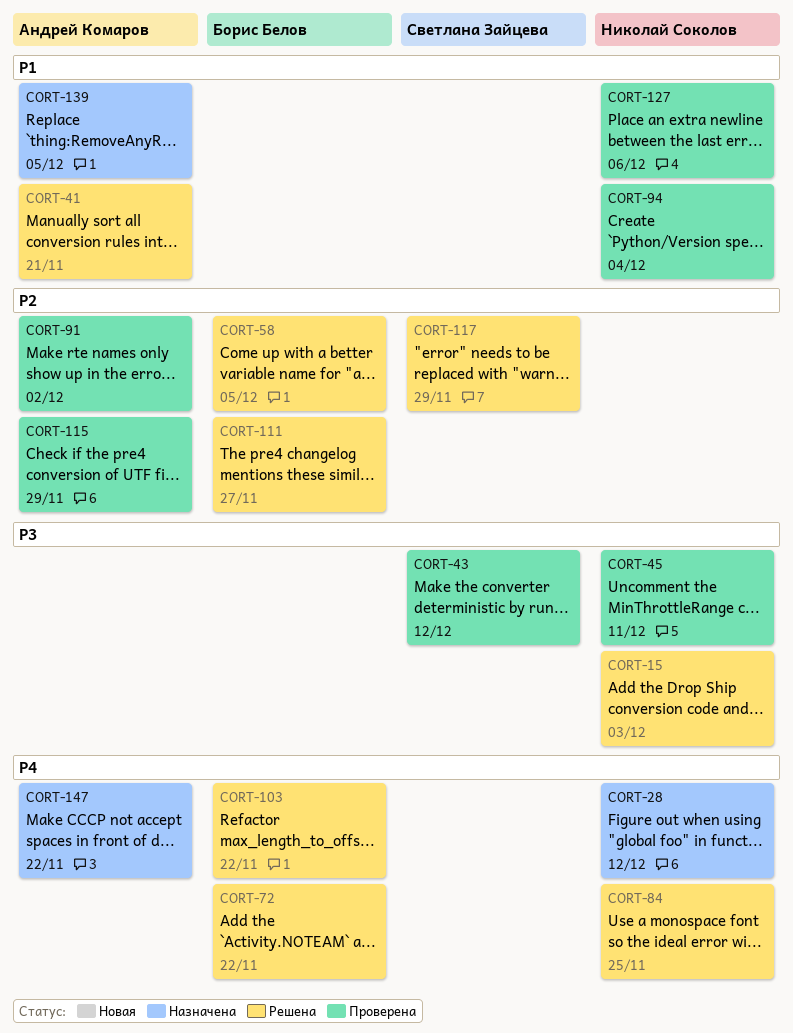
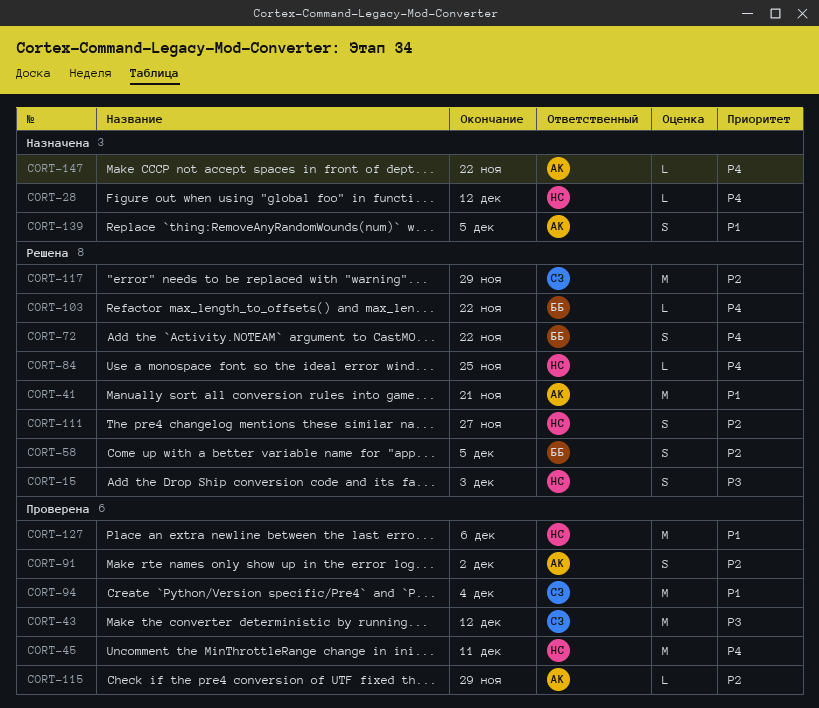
CORT-45, priority: P3 -> P4
CORT-94, owner: Николай Соколов -> Светлана Зайцева
CORT-111, owner: Борис Белов -> Николай Соколов

